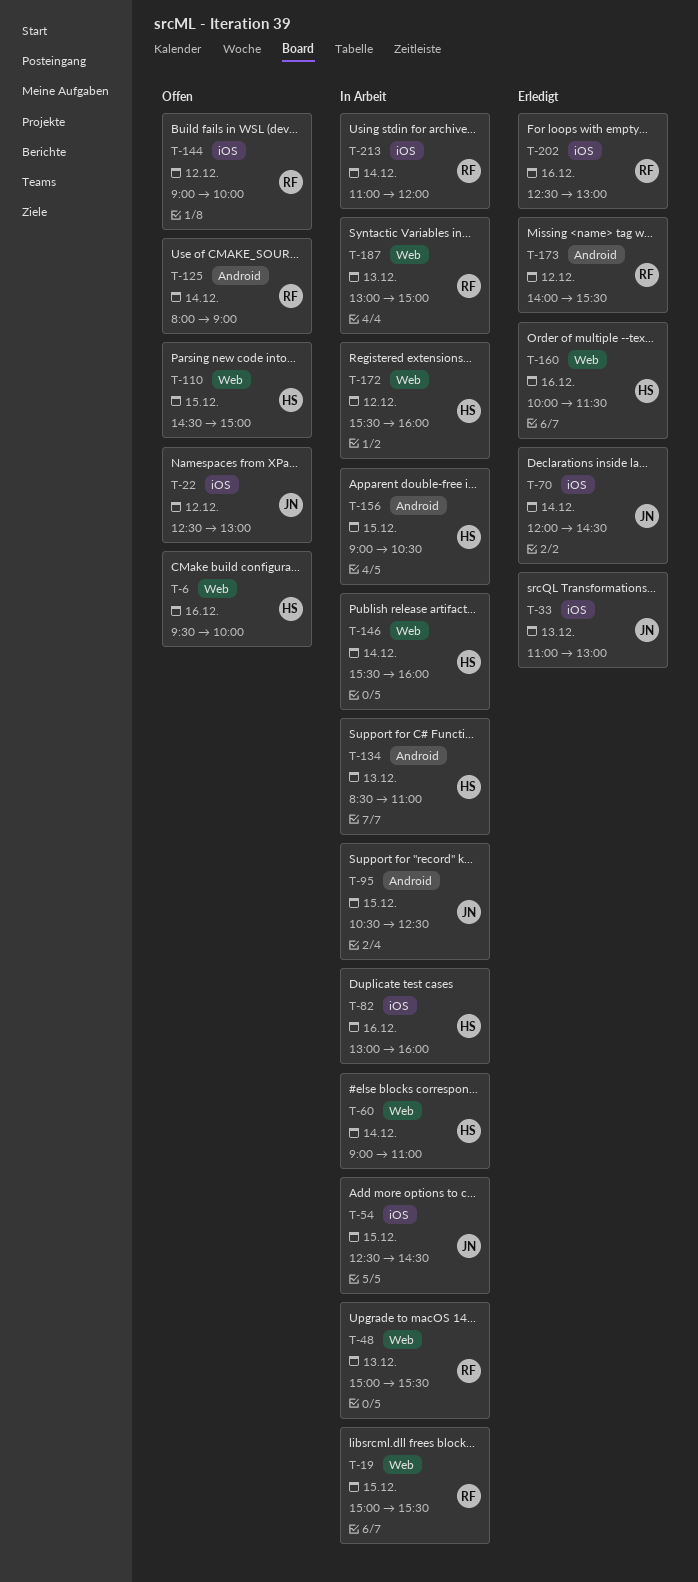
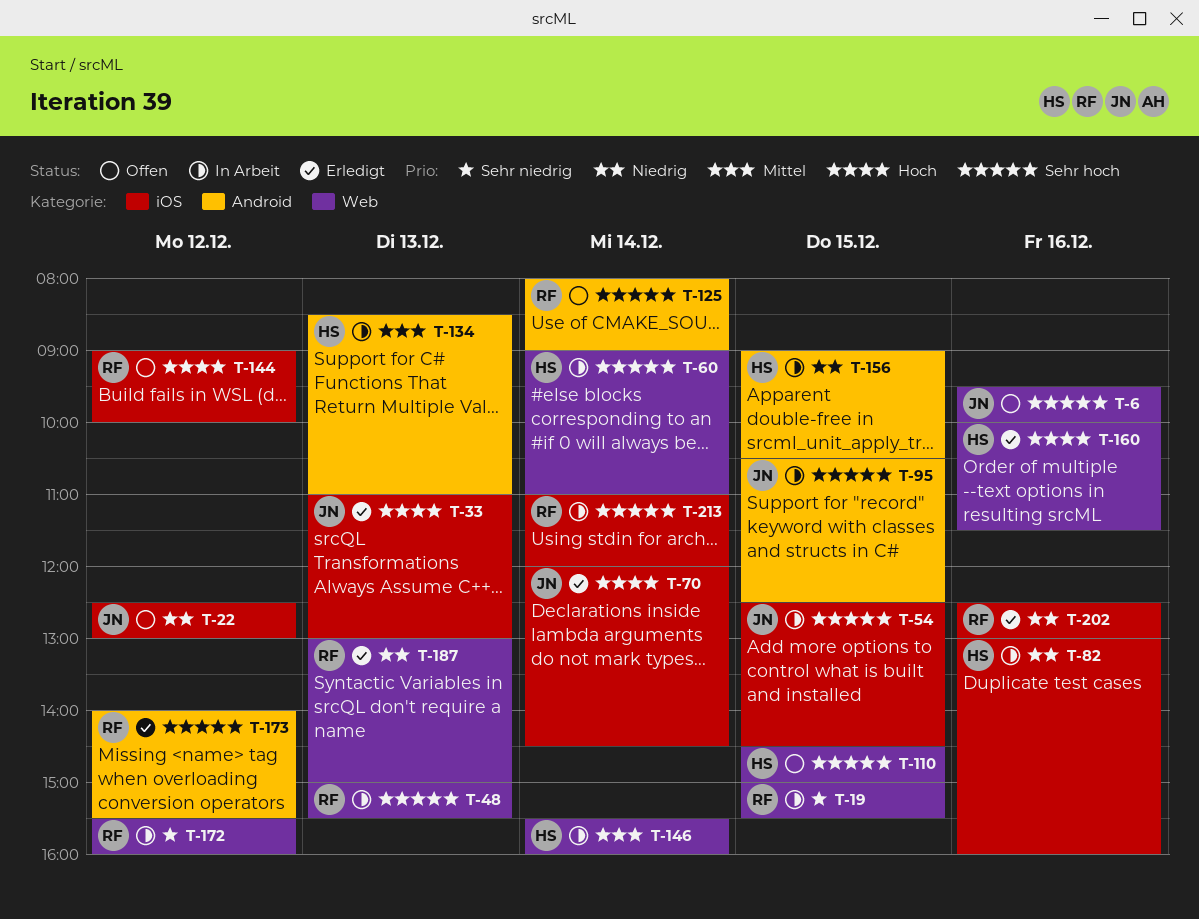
T-6, owner: HS -> JN
T-172, owner: HS -> RF
T-187, status: In Arbeit -> Erledigt

